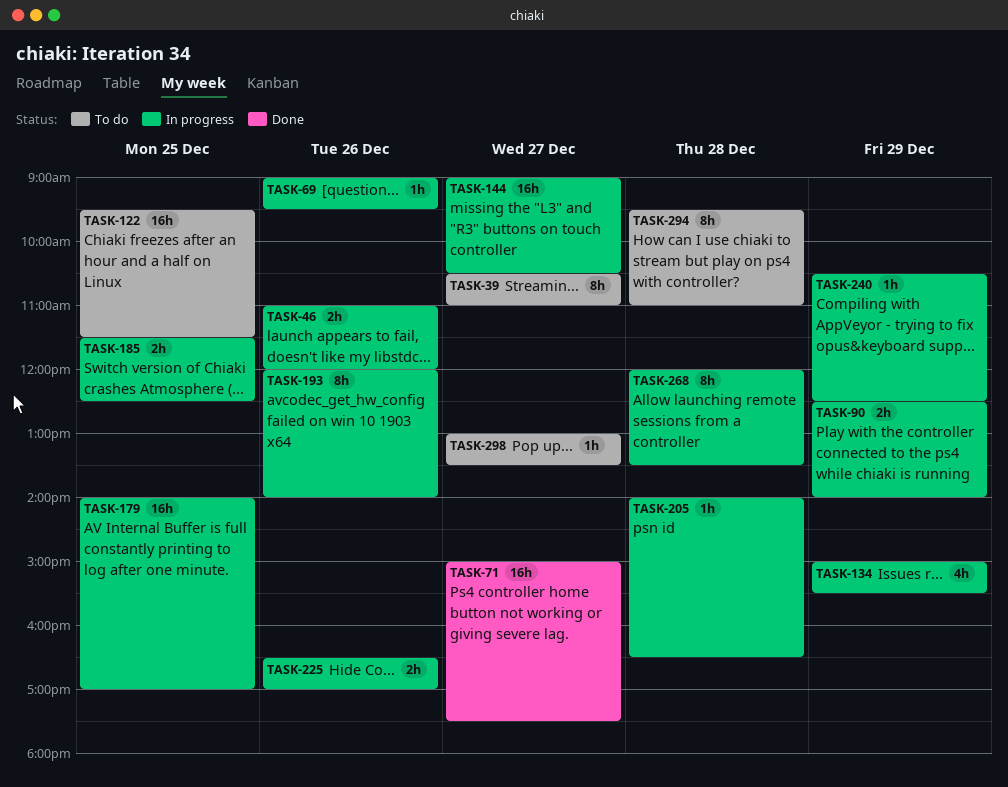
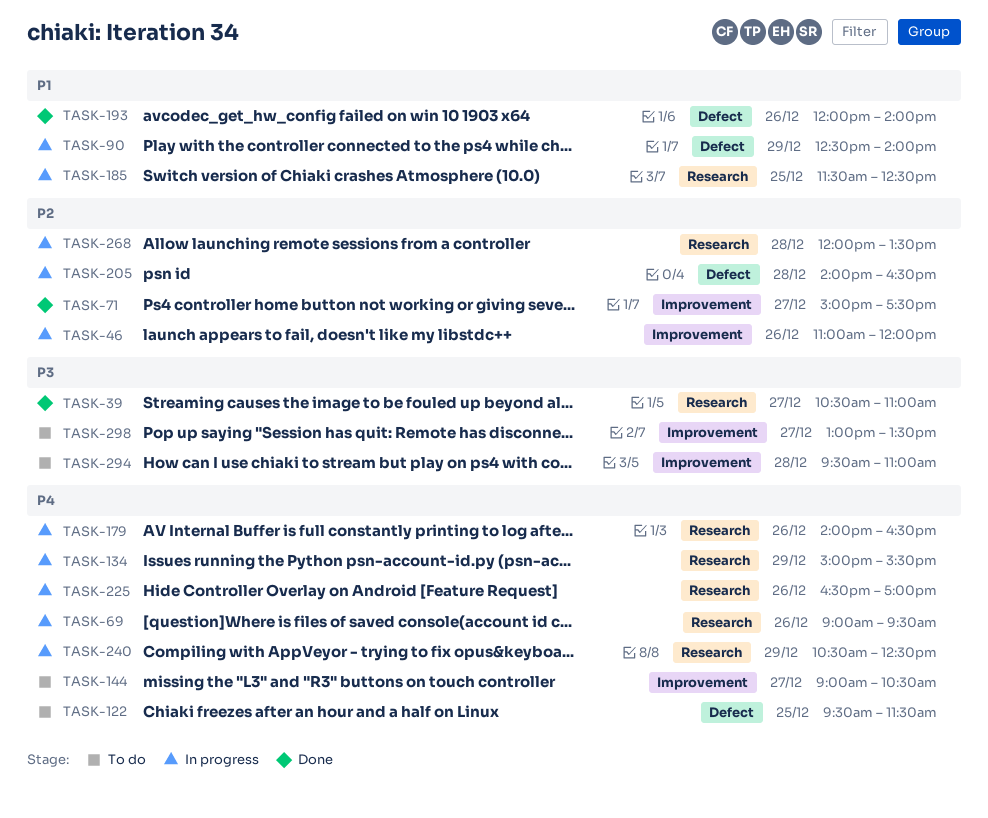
TASK-39, status: To do -> Done
TASK-144, status: In progress -> To do
TASK-179, day: Dec 25 -> Dec 26
TASK-179, ends: 17:00 -> 16:30
TASK-193, status: In progress -> Done

